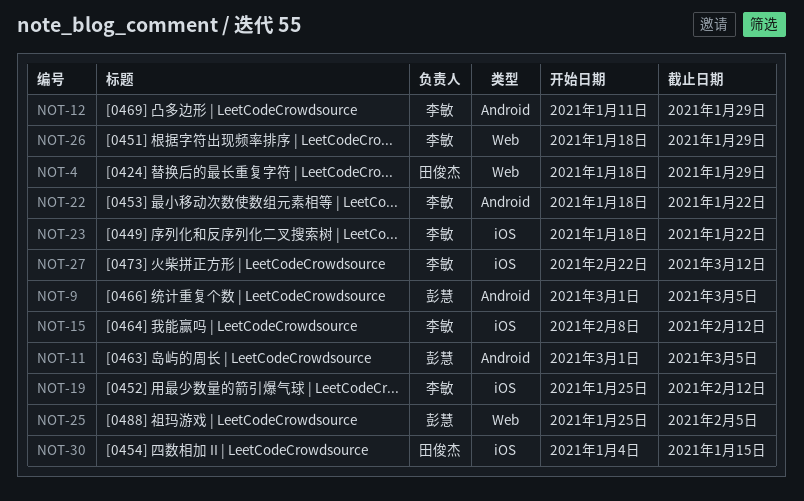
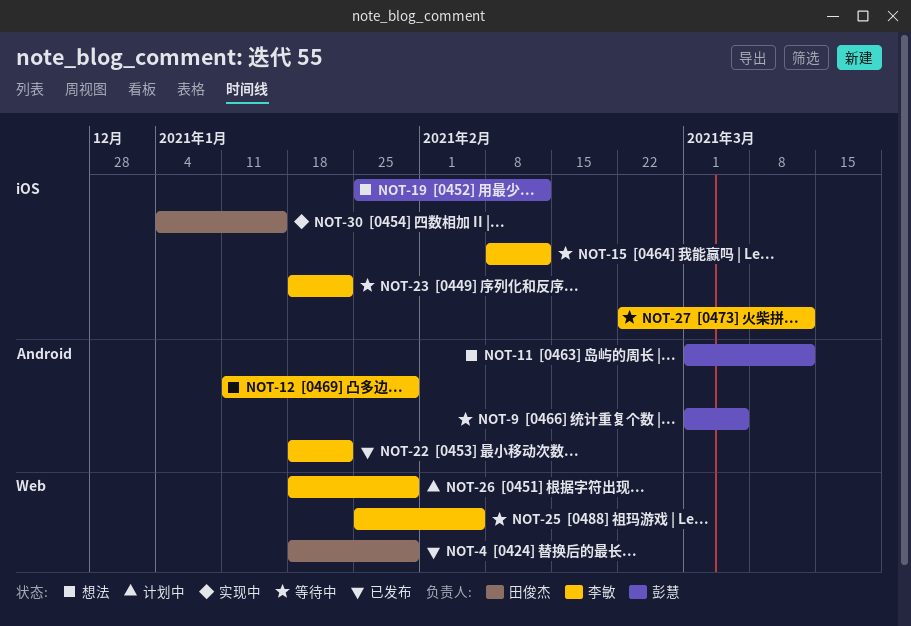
NOT-11, due: Mar 5 -> Mar 12
NOT-19, owner: 李敏 -> 彭慧
NOT-25, owner: 彭慧 -> 李敏

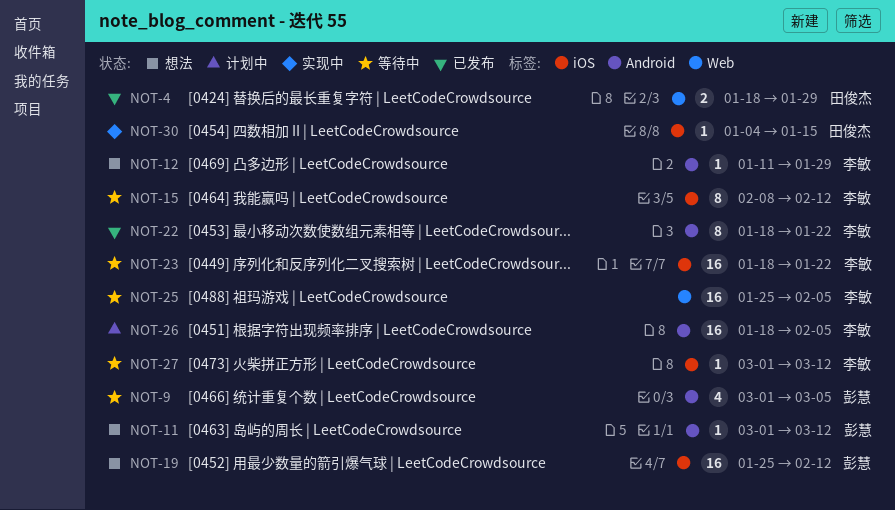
NOT-26, label: Web -> Android
NOT-26, due: Jan 29 -> Feb 5
NOT-27, start: Feb 22 -> Mar 1

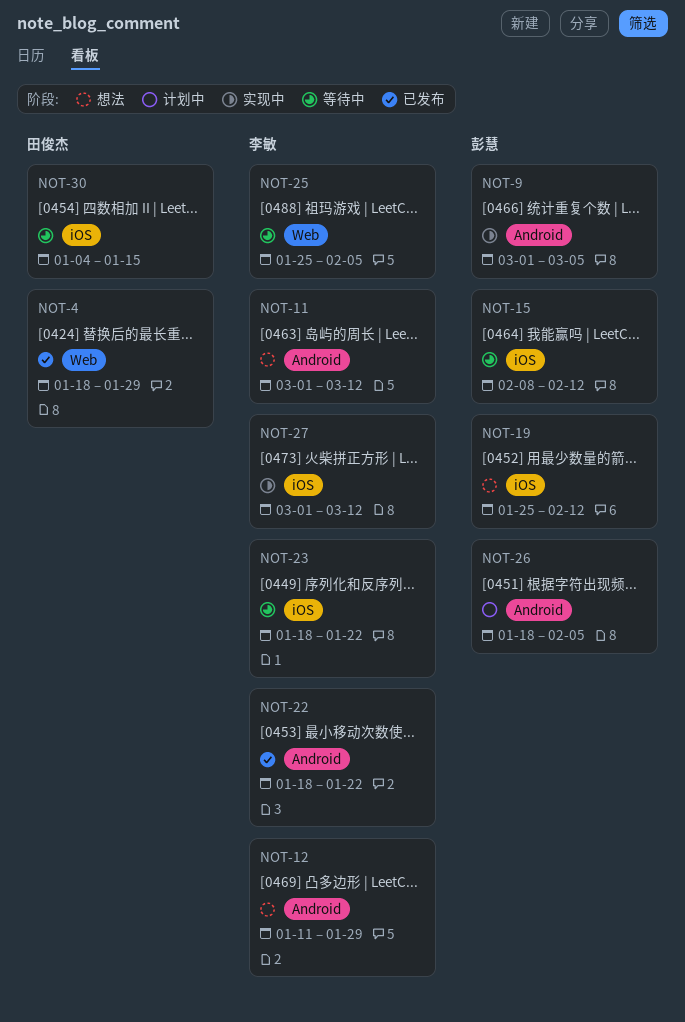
NOT-9, status: 等待中 -> 实现中
NOT-11, owner: 彭慧 -> 李敏
NOT-15, owner: 李敏 -> 彭慧
NOT-26, owner: 李敏 -> 彭慧
NOT-27, status: 等待中 -> 实现中
NOT-30, status: 实现中 -> 等待中

